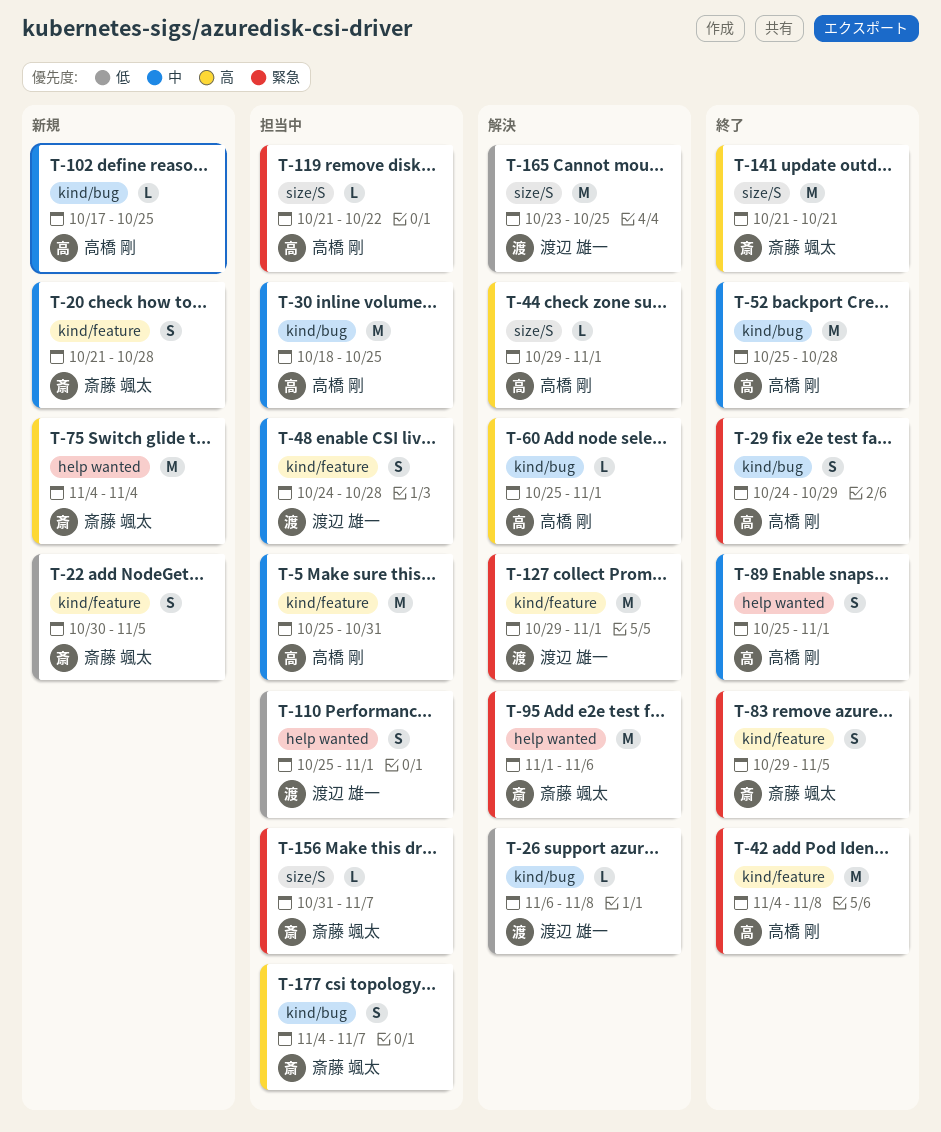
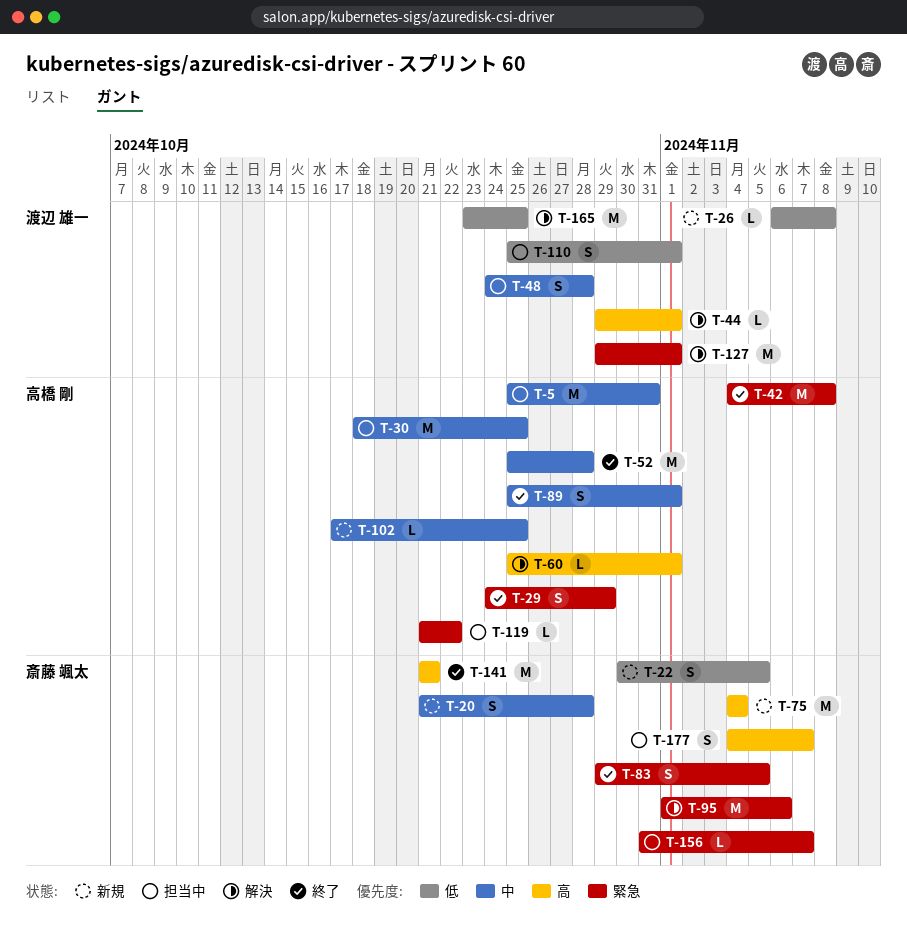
T-26, status: 解決 -> 新規
T-44, owner: 高橋 剛 -> 渡辺 雄一

